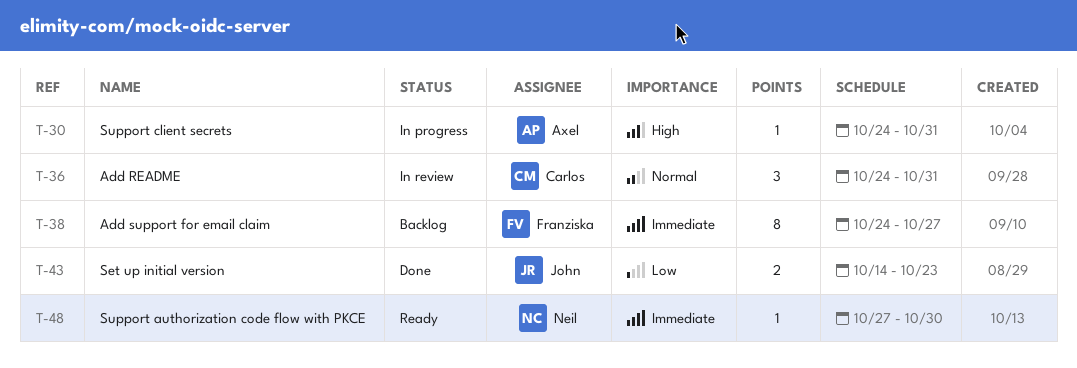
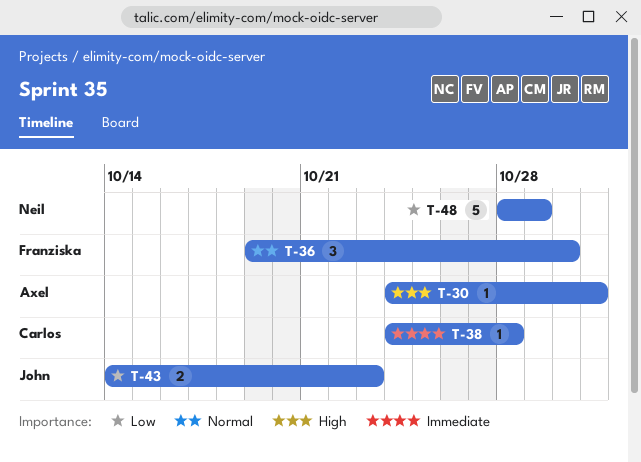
T-36, owner: Carlos -> Franziska
T-36, start: Oct 24 -> Oct 19
T-36, due: Oct 31 -> Oct 30
T-38, owner: Franziska -> Carlos
T-38, estimate: 8 -> 1
T-38, due: Oct 27 -> Oct 28
T-48, priority: Immediate -> Low
T-48, estimate: 1 -> 5
T-48, start: Oct 27 -> Oct 28
T-48, due: Oct 30 -> Oct 29

